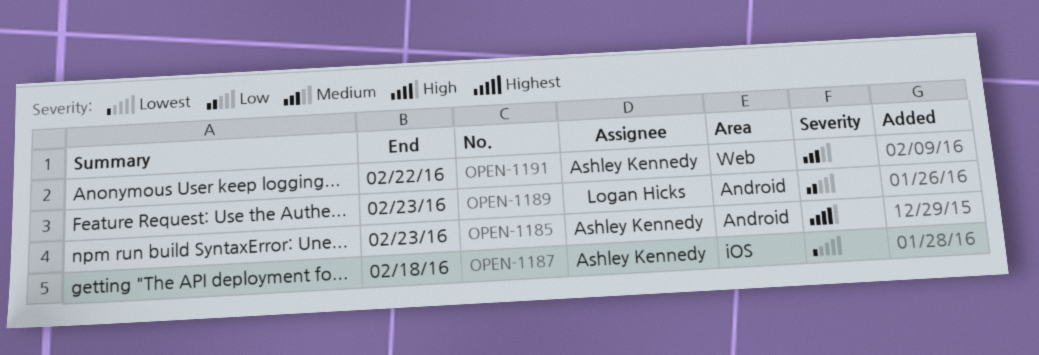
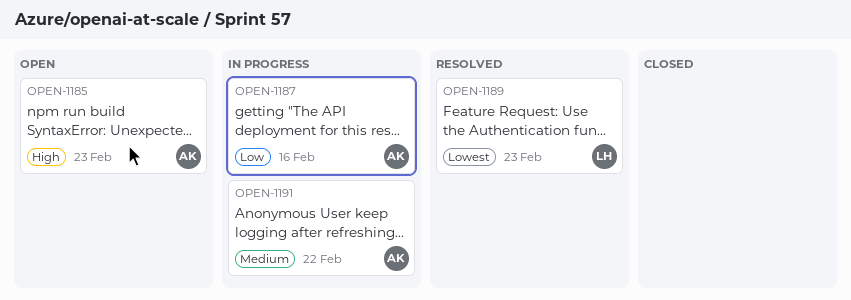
OPEN-1187, priority: Lowest -> Low
OPEN-1187, due: Feb 18 -> Feb 16
OPEN-1189, priority: Low -> Lowest

